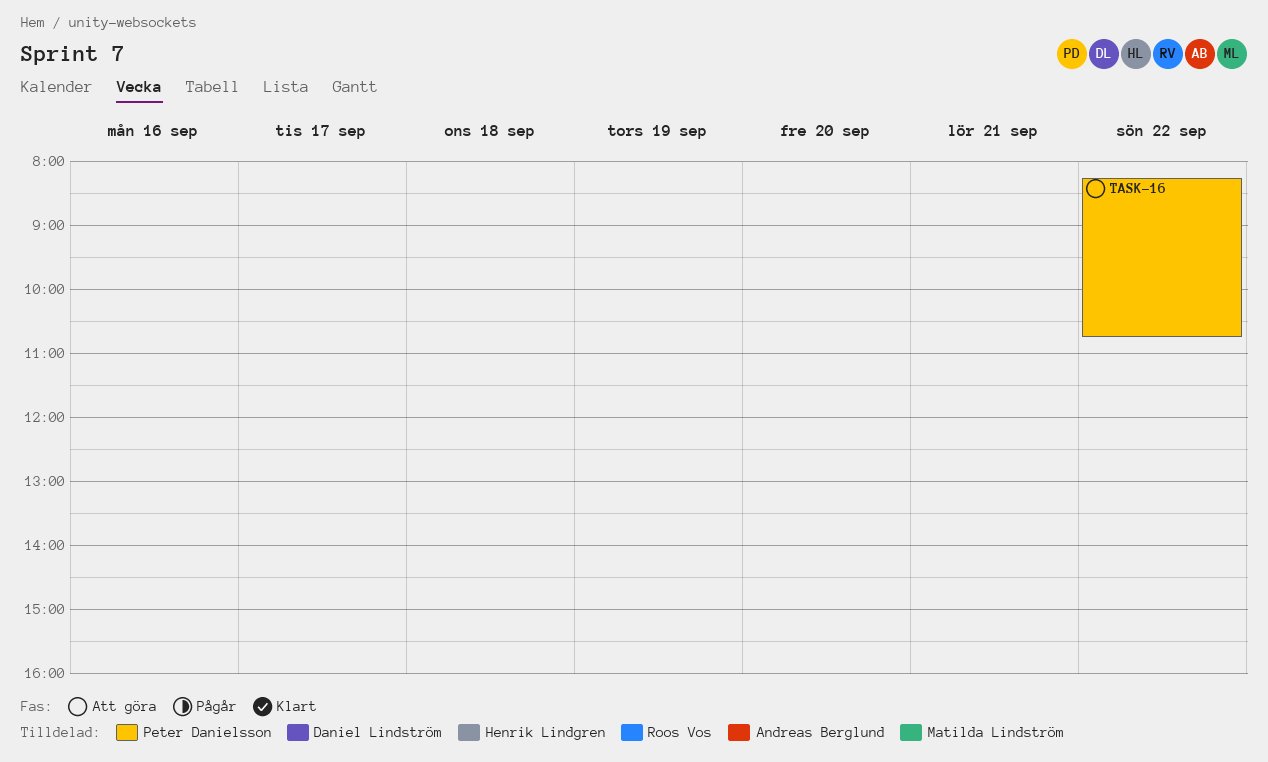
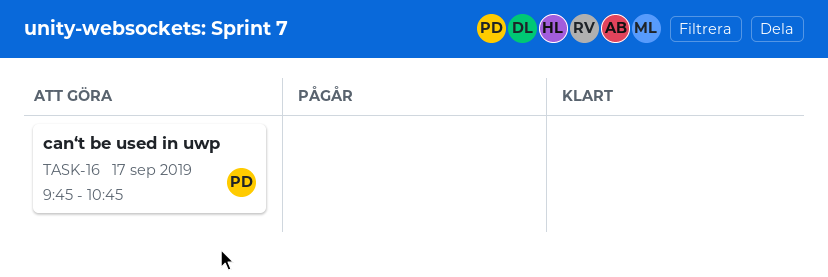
TASK-16, day: Sep 22 -> Sep 17
TASK-16, begins: 08:15 -> 09:45

